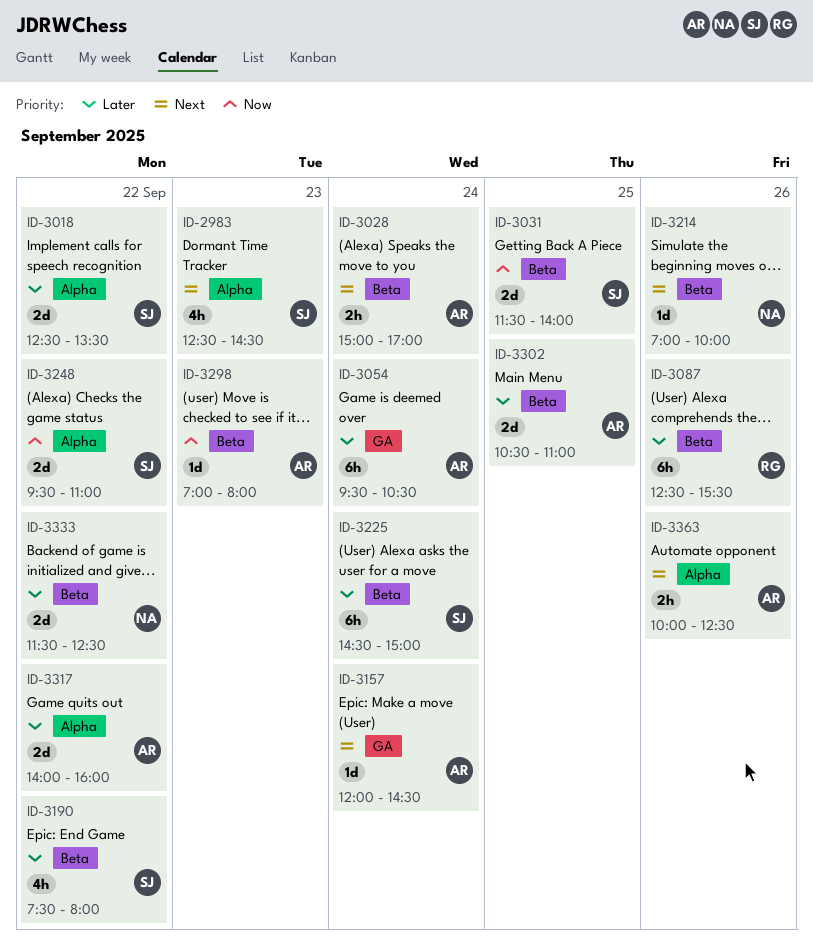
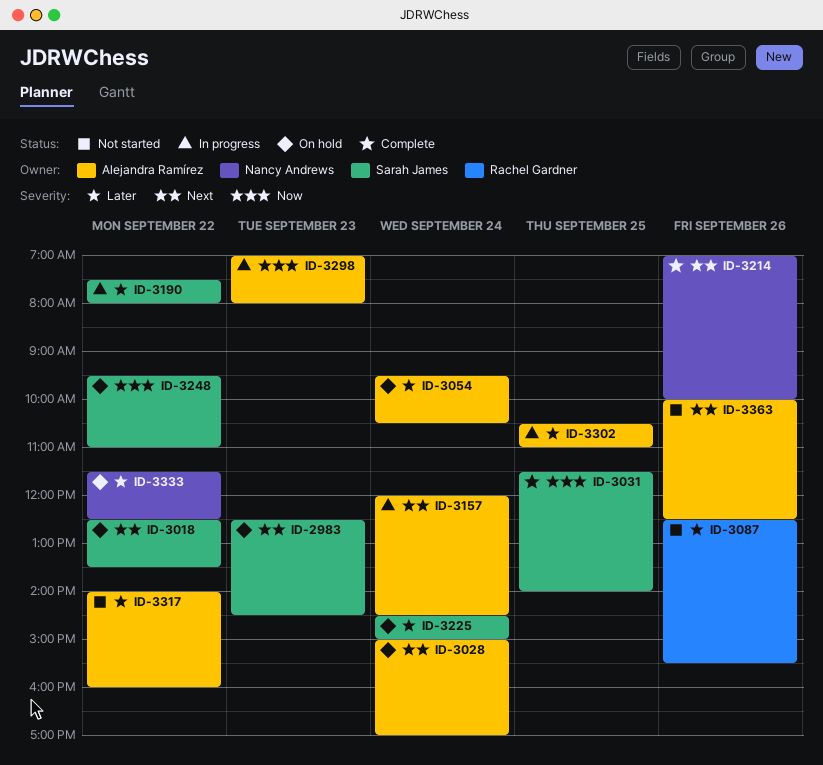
ID-3018, priority: Later -> Next

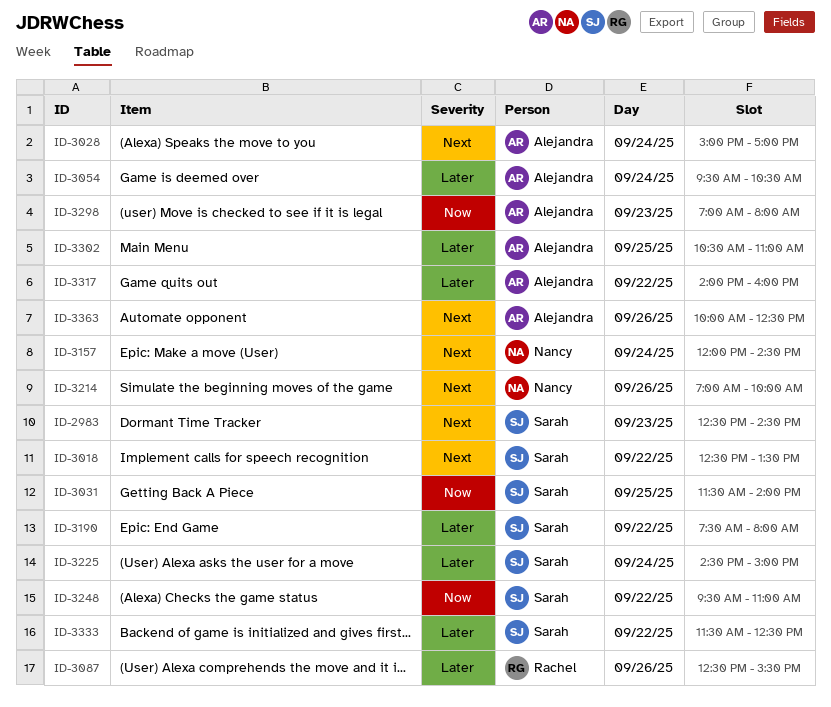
ID-3157, owner: Alejandra Ramírez -> Nancy Andrews
ID-3333, owner: Nancy Andrews -> Sarah James

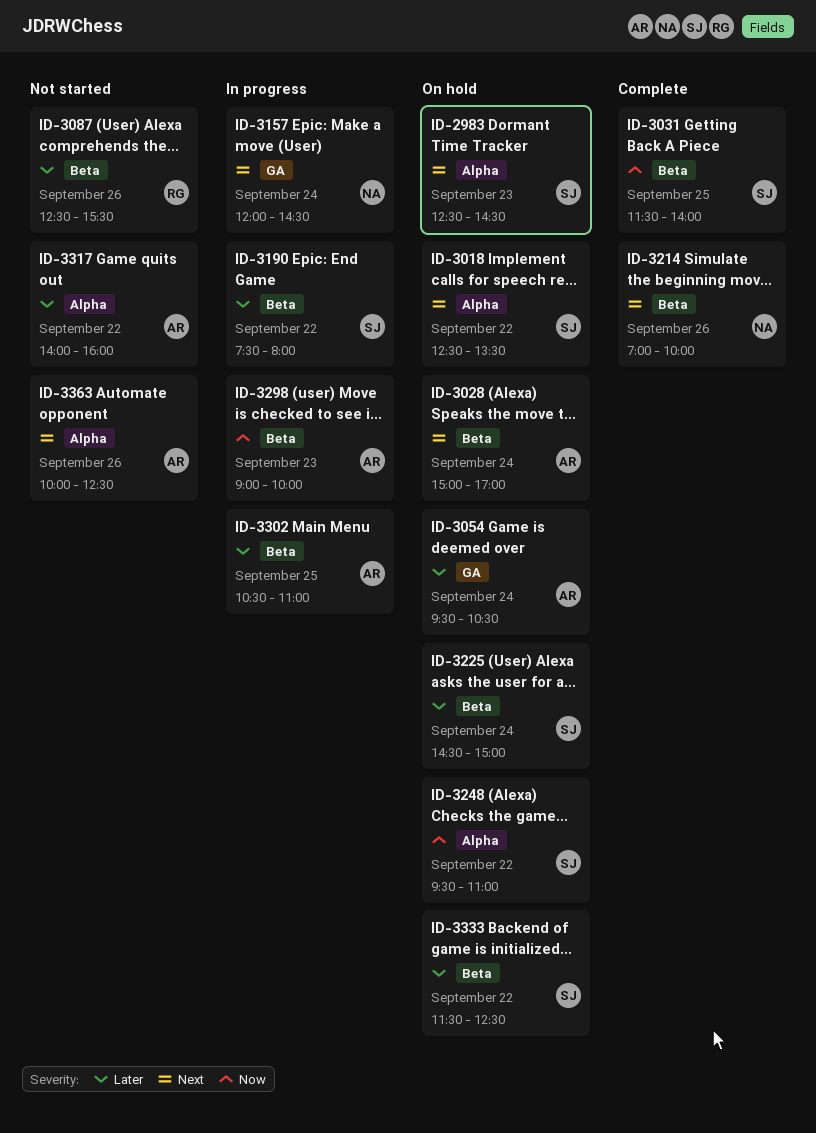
ID-3298, begins: 07:00 -> 09:00
ID-3298, ends: 08:00 -> 10:00

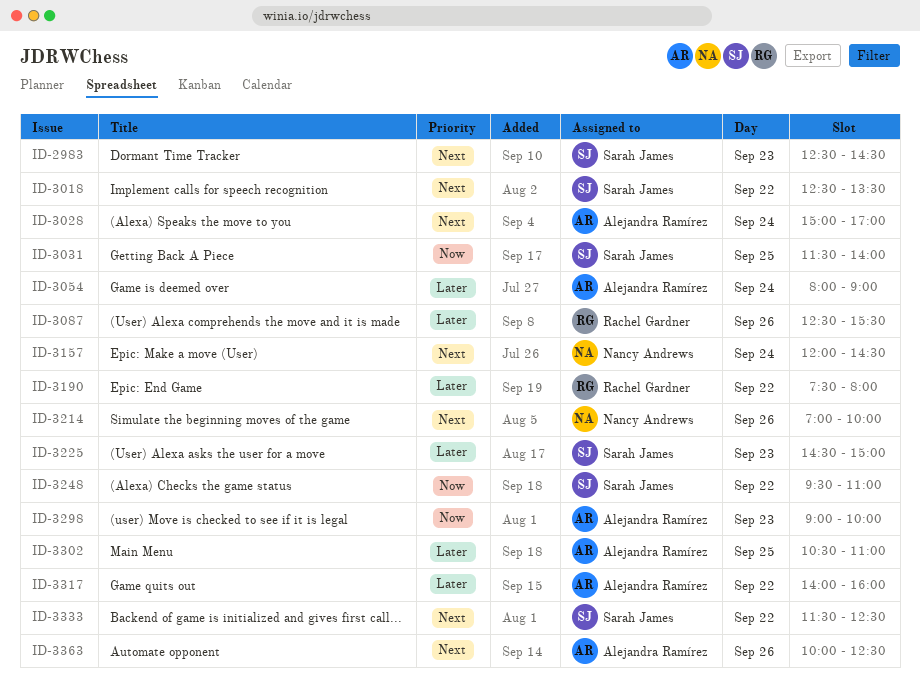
ID-3054, begins: 09:30 -> 08:00
ID-3054, ends: 10:30 -> 09:00
ID-3190, owner: Sarah James -> Rachel Gardner
ID-3225, day: Sep 24 -> Sep 23
ID-3333, priority: Later -> Next

